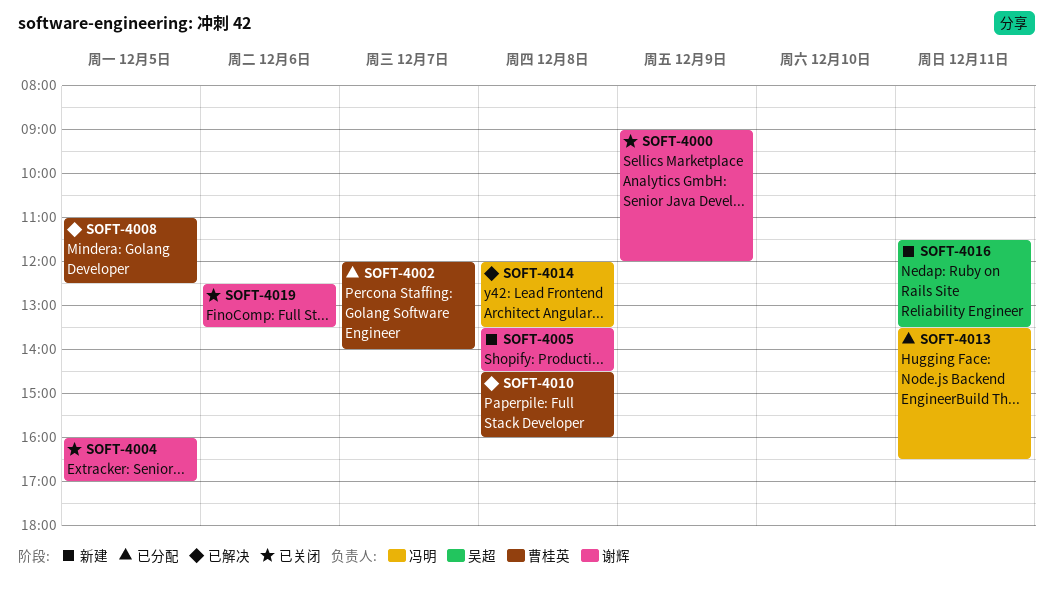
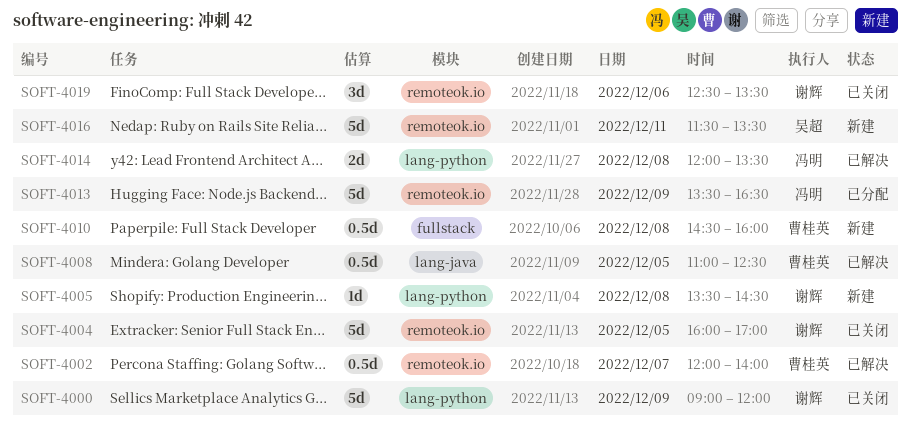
SOFT-4002, status: 已分配 -> 已解决
SOFT-4010, status: 已解决 -> 新建
SOFT-4013, day: Dec 11 -> Dec 9

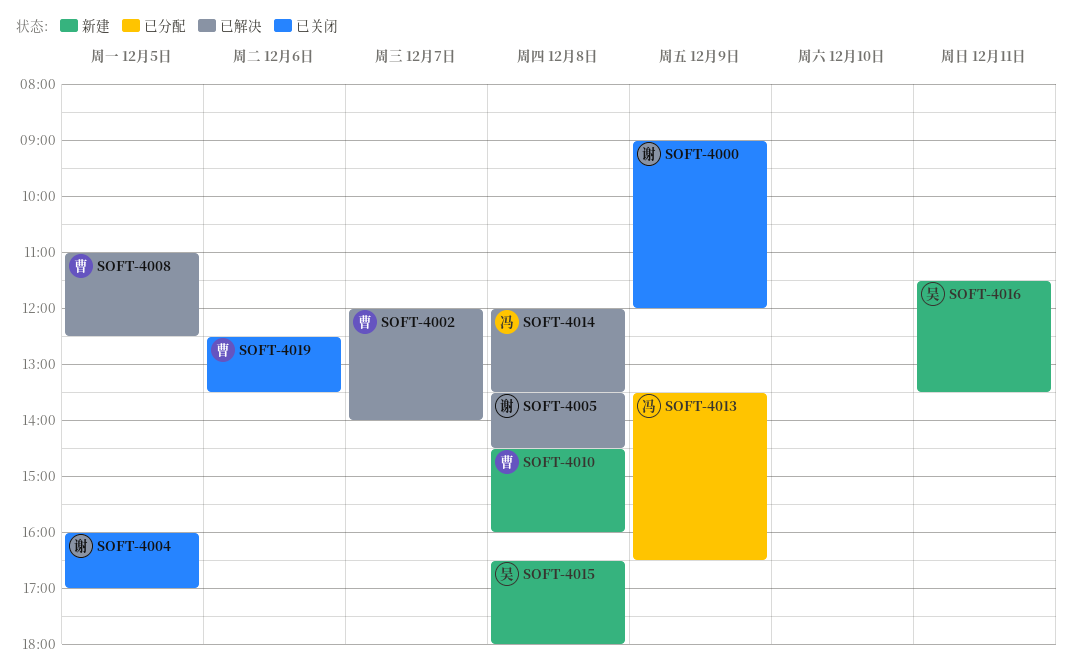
SOFT-4005, status: 新建 -> 已解决
SOFT-4015: none -> present
SOFT-4019, owner: 谢辉 -> 曹桂英

